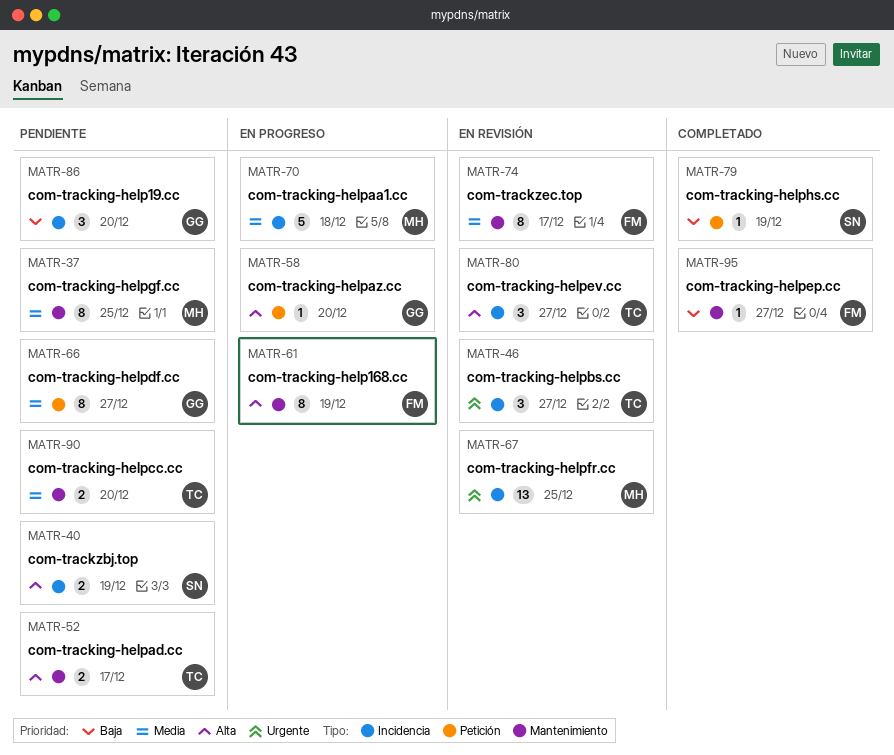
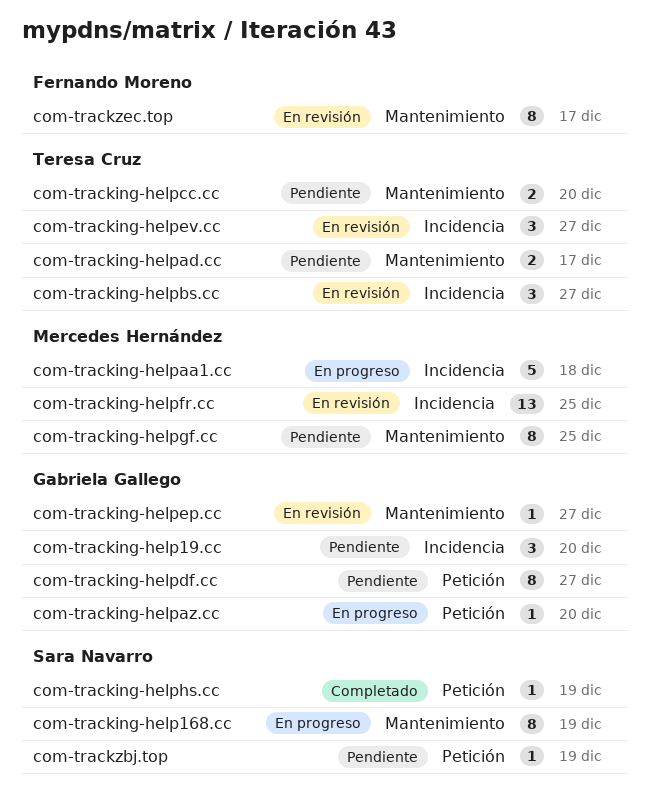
com-tracking-help168.cc, owner: Fernando Moreno -> Sara Navarro
com-tracking-helpep.cc, status: Completado -> En revisión
com-tracking-helpep.cc, owner: Fernando Moreno -> Gabriela Gallego
com-trackzbj.top, label: Incidencia -> Petición
com-trackzbj.top, estimate: 2 -> 1

